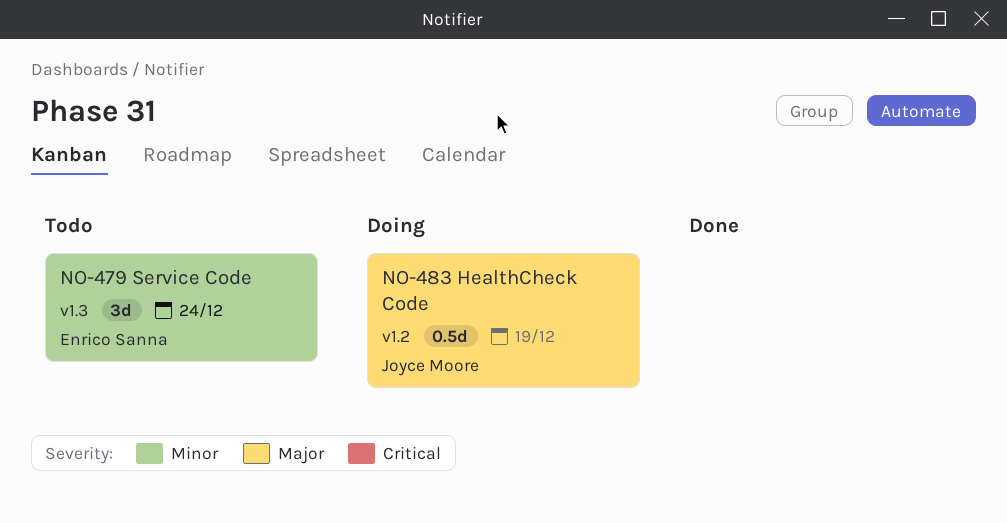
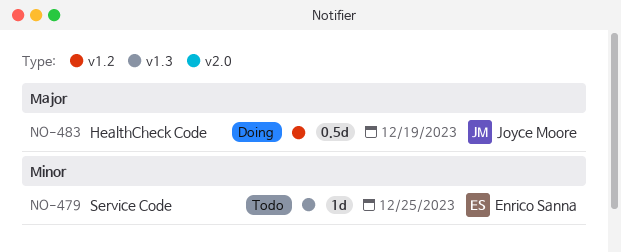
NO-479, estimate: 3d -> 1d
NO-479, due: Dec 24 -> Dec 25

